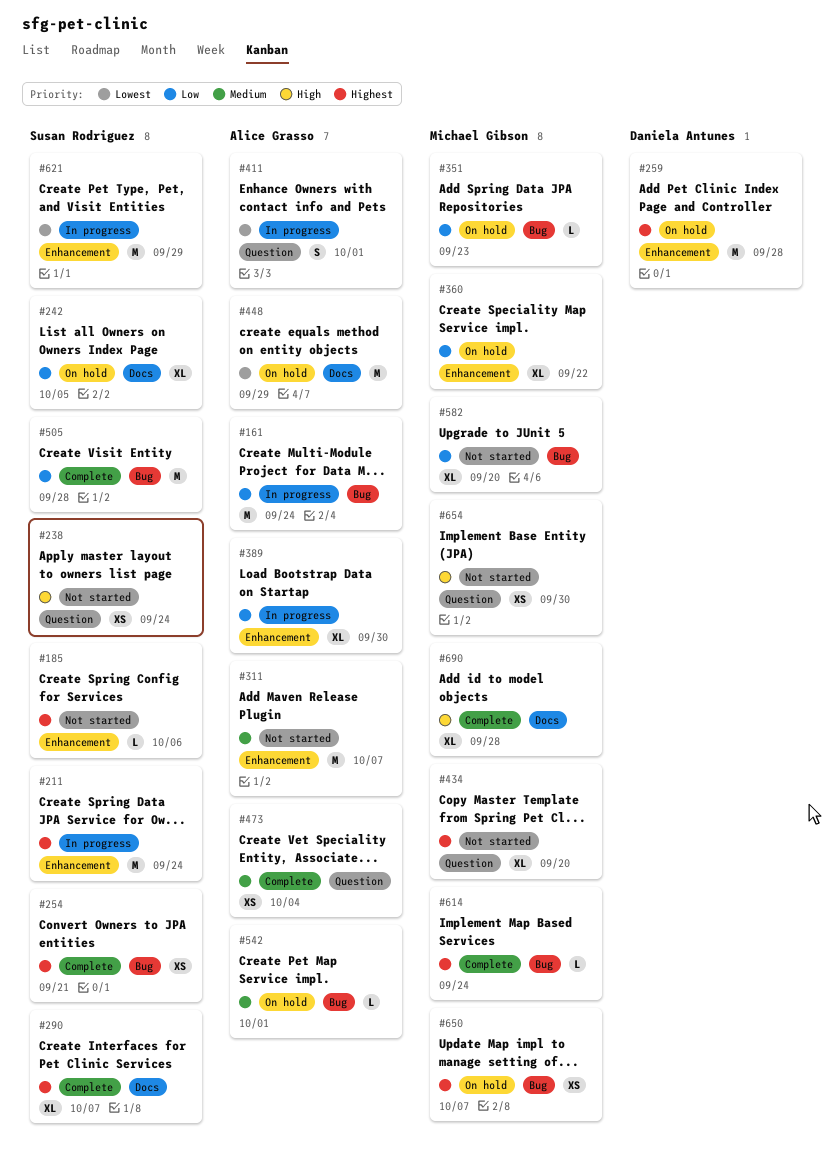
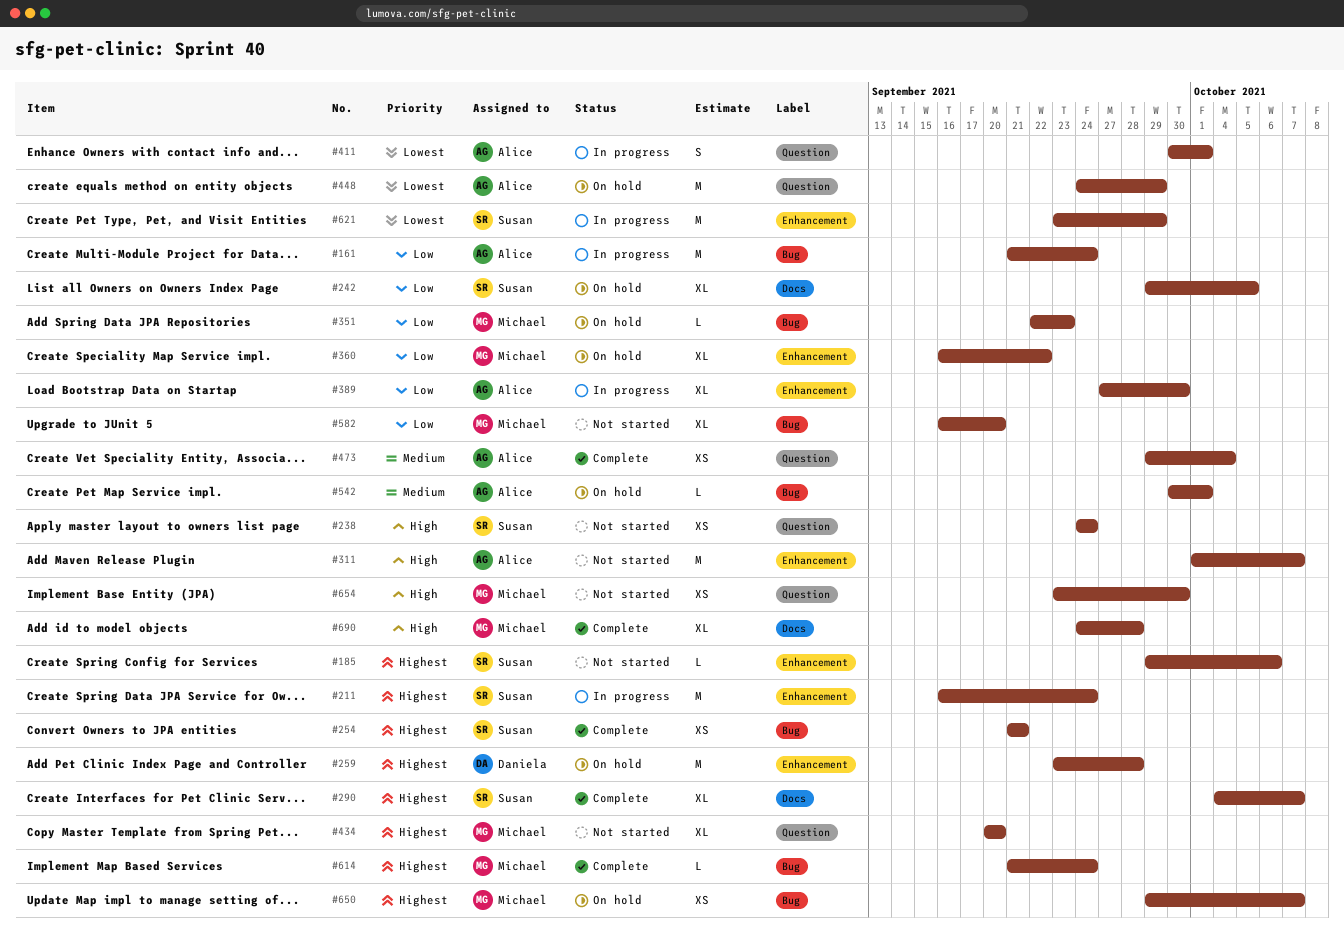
#311, priority: Medium -> High
#448, label: Docs -> Question
#505: present -> none

